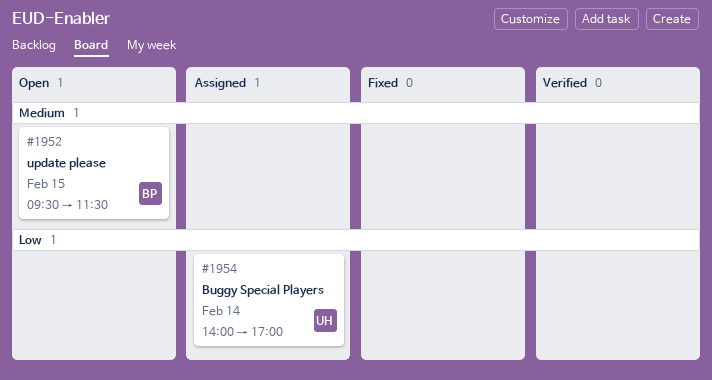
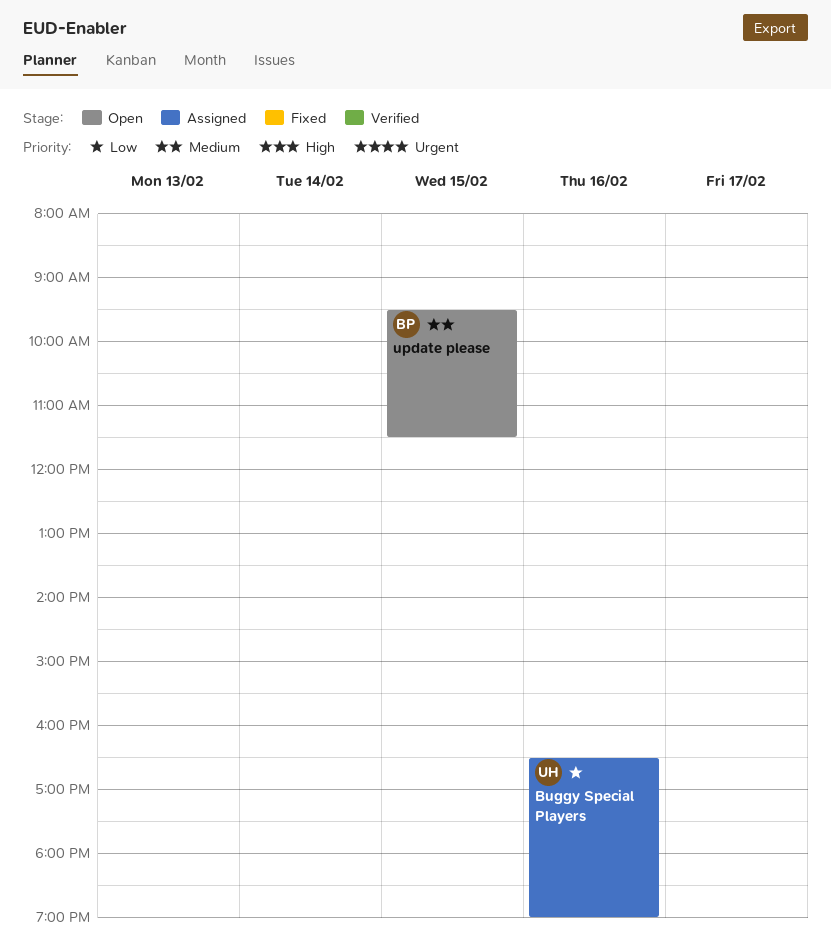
Buggy Special Players, day: Feb 14 -> Feb 16
Buggy Special Players, begins: 14:00 -> 16:30
Buggy Special Players, ends: 17:00 -> 19:00

